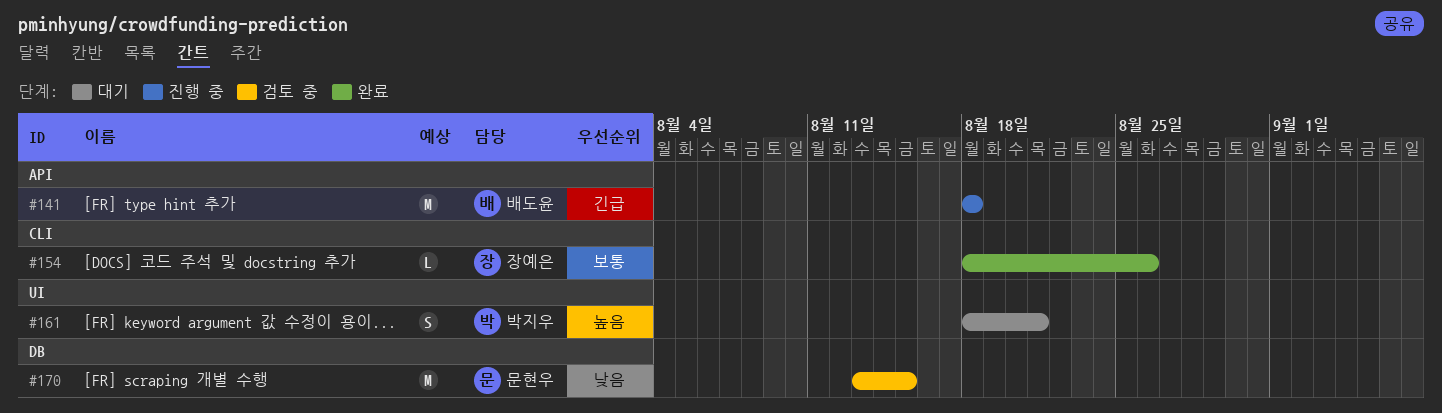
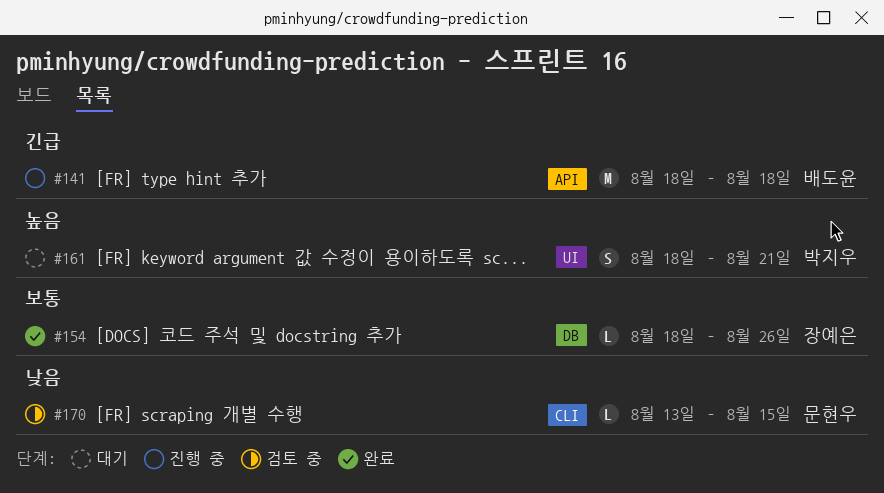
#154, label: CLI -> DB
#170, label: DB -> CLI
#170, estimate: M -> L

